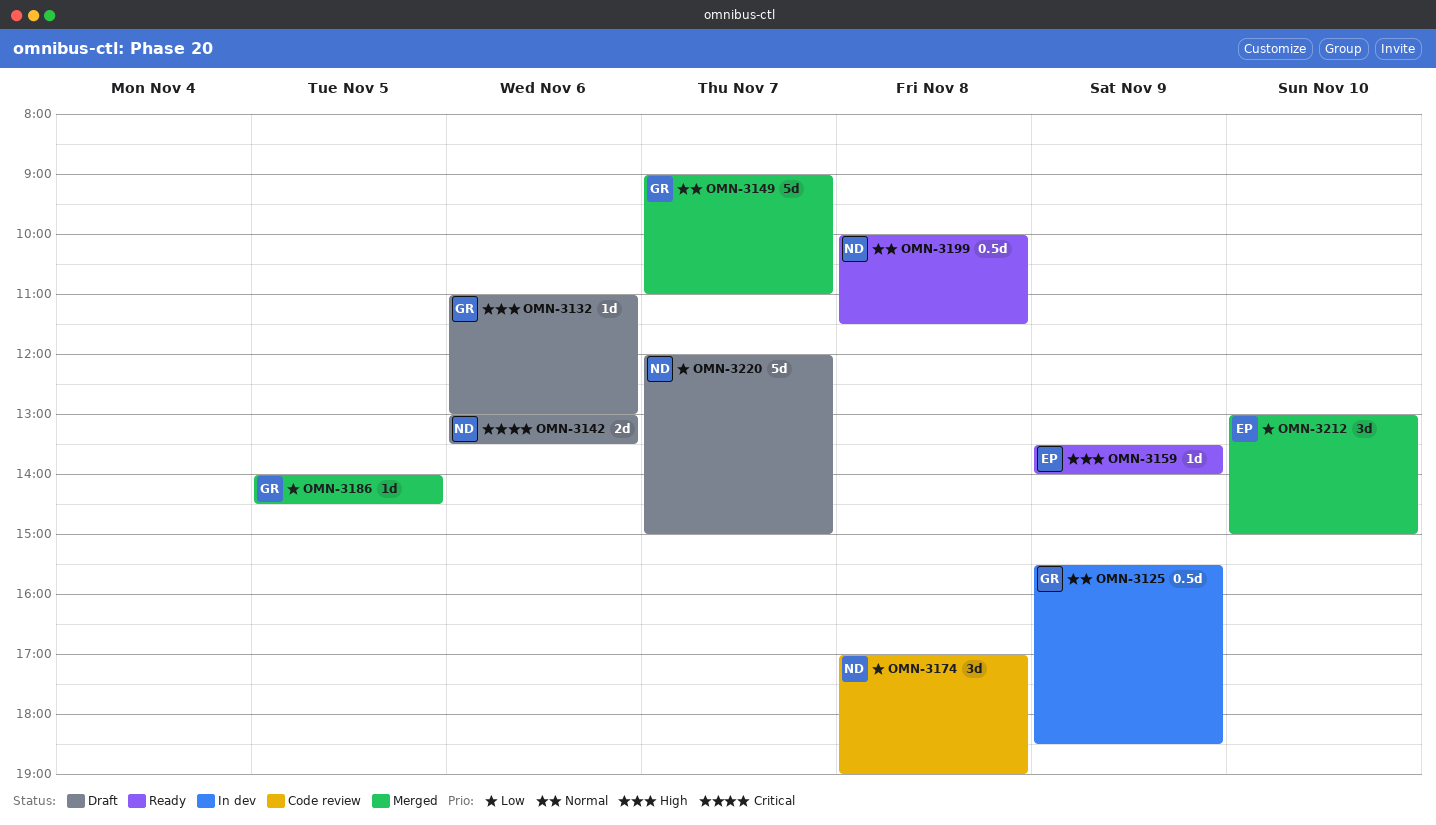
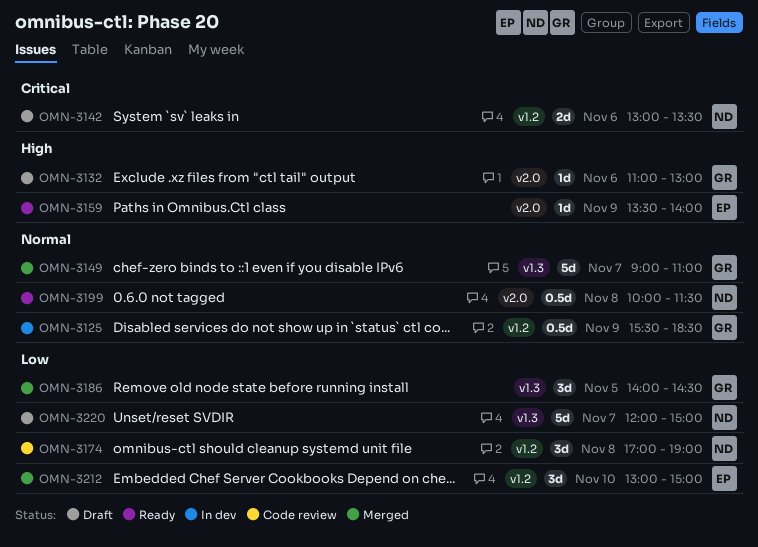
OMN-3186, estimate: 1d -> 3d

